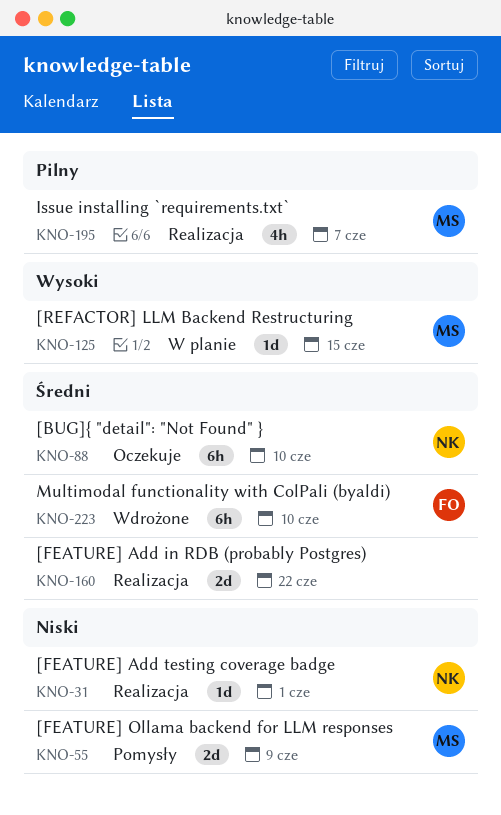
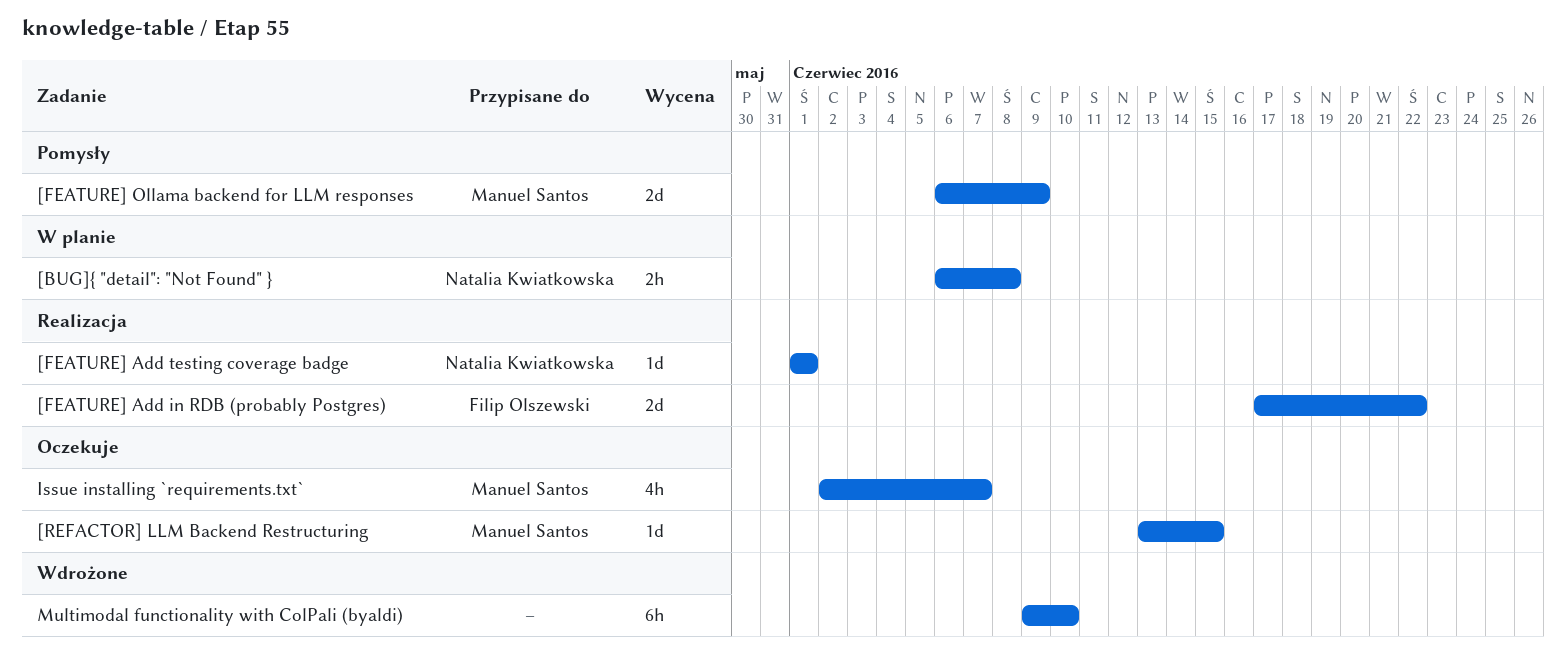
[BUG]{ "detail": "Not Found" }, status: Oczekuje -> W planie
[BUG]{ "detail": "Not Found" }, estimate: 6h -> 2h
[BUG]{ "detail": "Not Found" }, due: Jun 10 -> Jun 8
[FEATURE] Add in RDB (probably Postgres), owner: none -> Filip Olszewski
[REFACTOR] LLM Backend Restructuring, status: W planie -> Oczekuje
Issue installing `requirements.txt`, status: Realizacja -> Oczekuje
Multimodal functionality with ColPali (byaldi), owner: Filip Olszewski -> none

